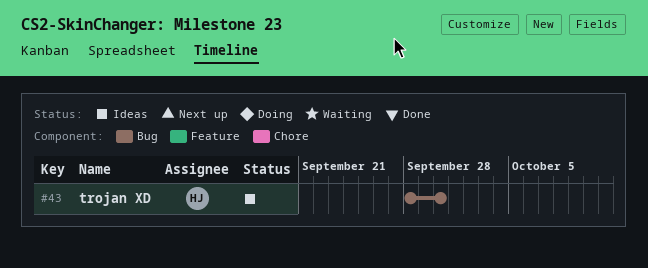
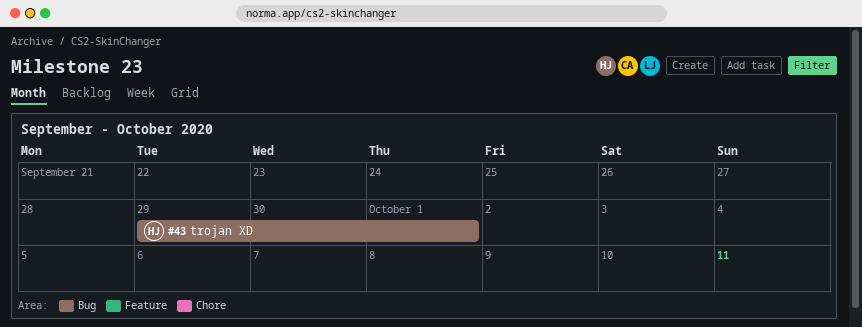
#43, start: Sep 28 -> Sep 29
#43, due: Sep 30 -> Oct 1

